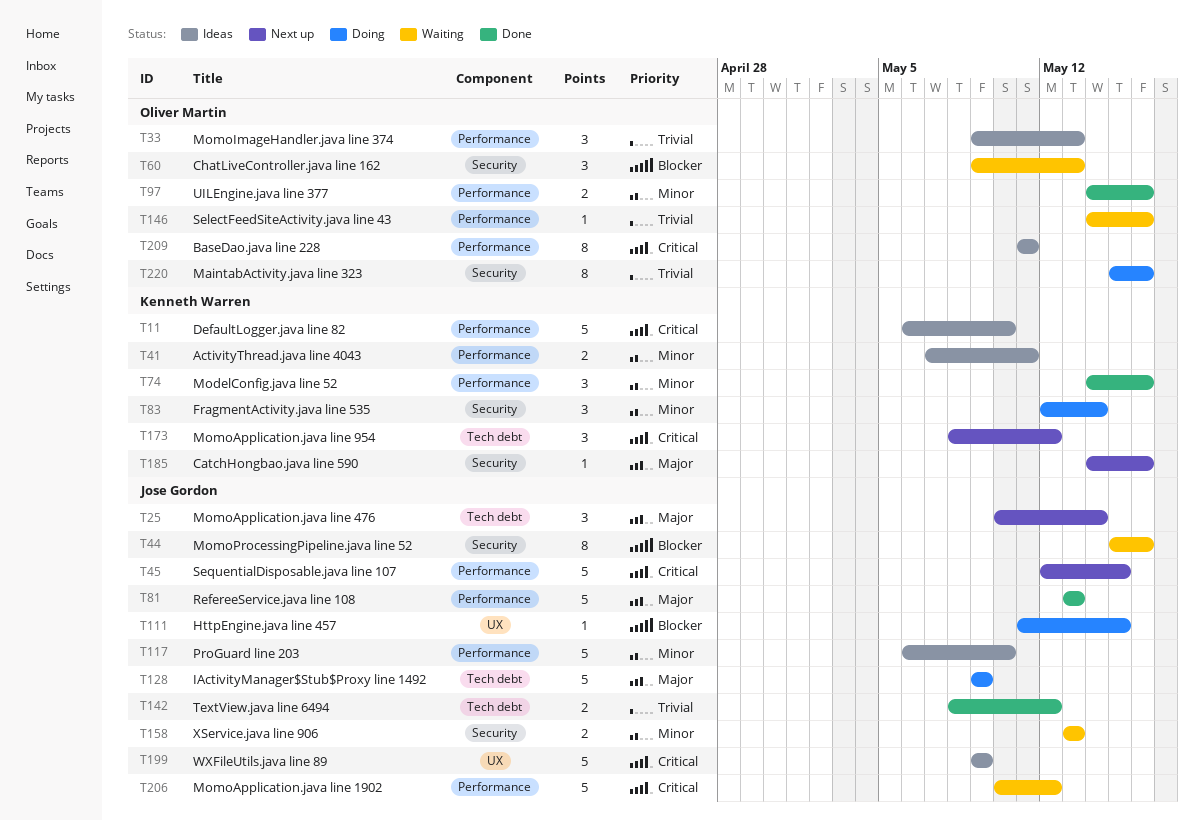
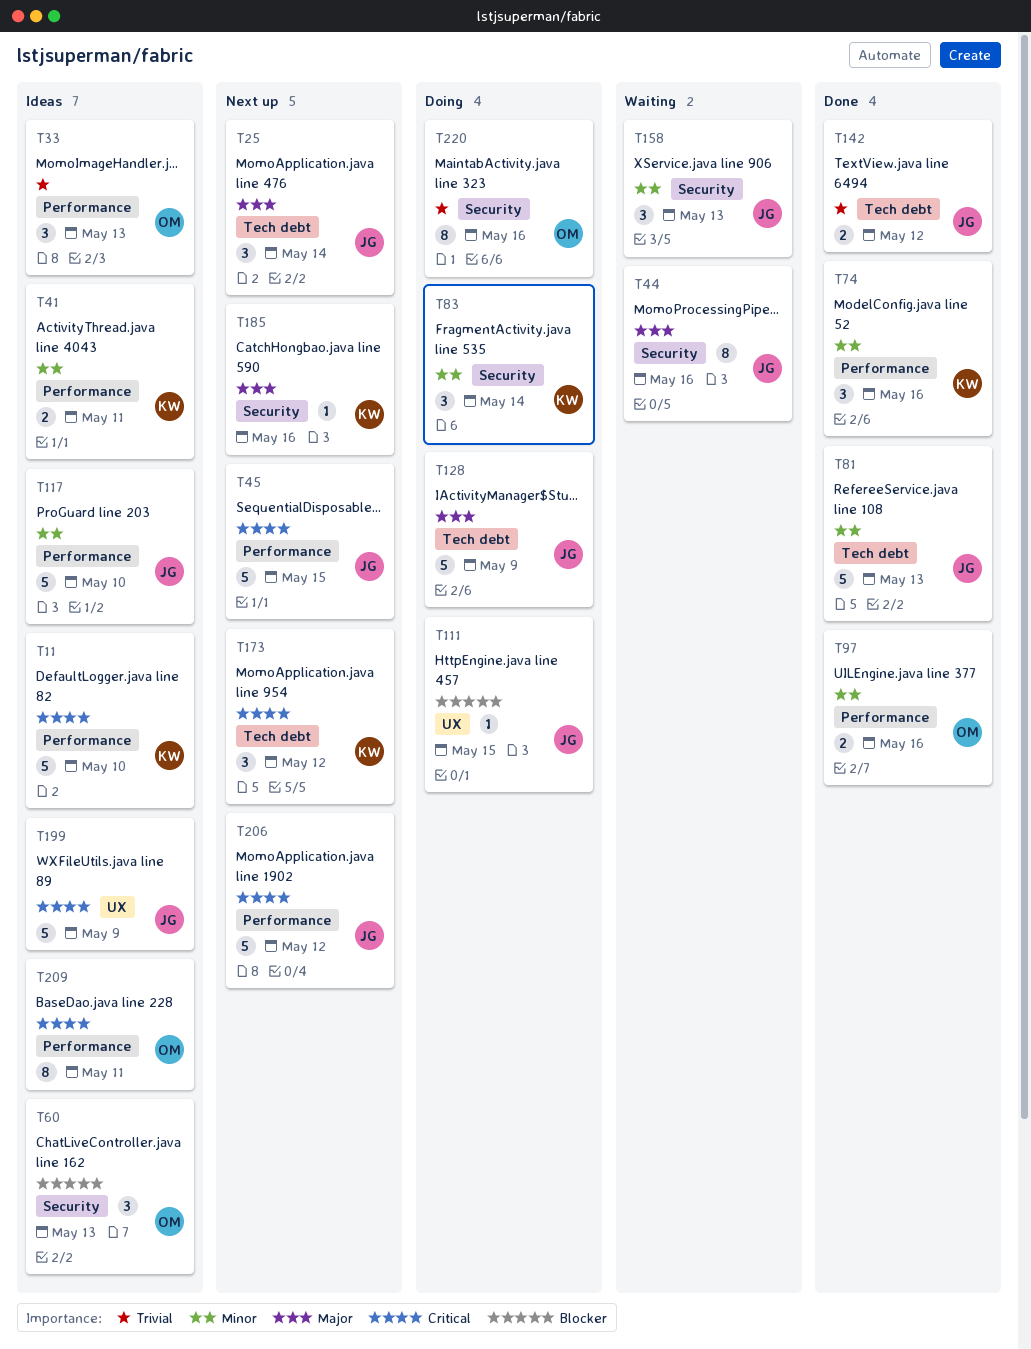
T44, priority: Blocker -> Major
T60, status: Waiting -> Ideas
T81, priority: Major -> Minor
T81, label: Performance -> Tech debt
T146: present -> none
T158, estimate: 2 -> 3
T206, status: Waiting -> Next up

